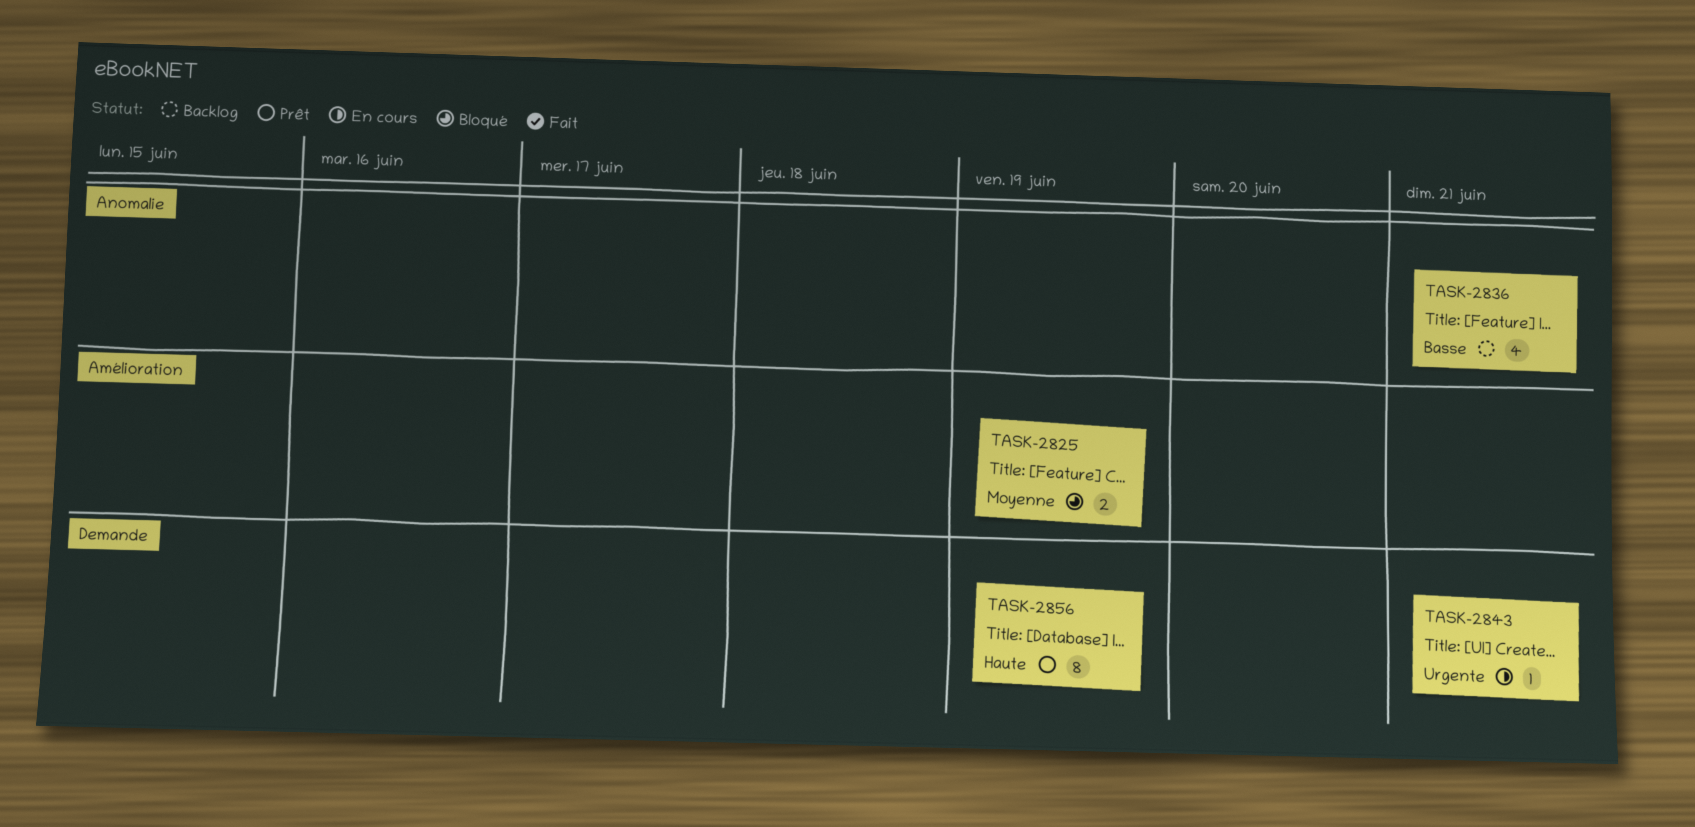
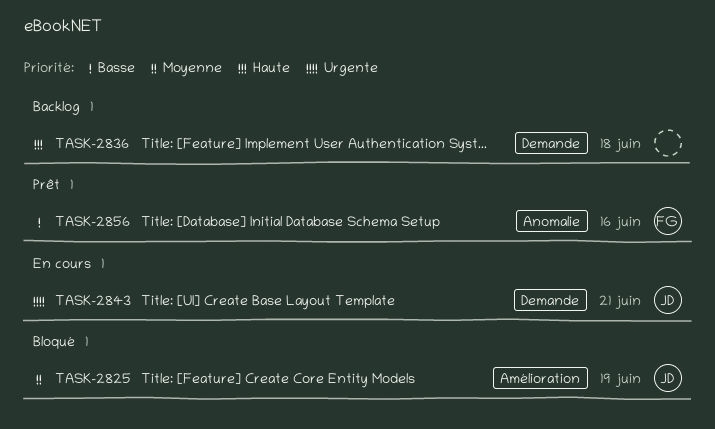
TASK-2836, priority: Basse -> Haute
TASK-2836, label: Anomalie -> Demande
TASK-2836, due: Jun 21 -> Jun 18
TASK-2856, priority: Haute -> Basse
TASK-2856, label: Demande -> Anomalie
TASK-2856, due: Jun 19 -> Jun 16

